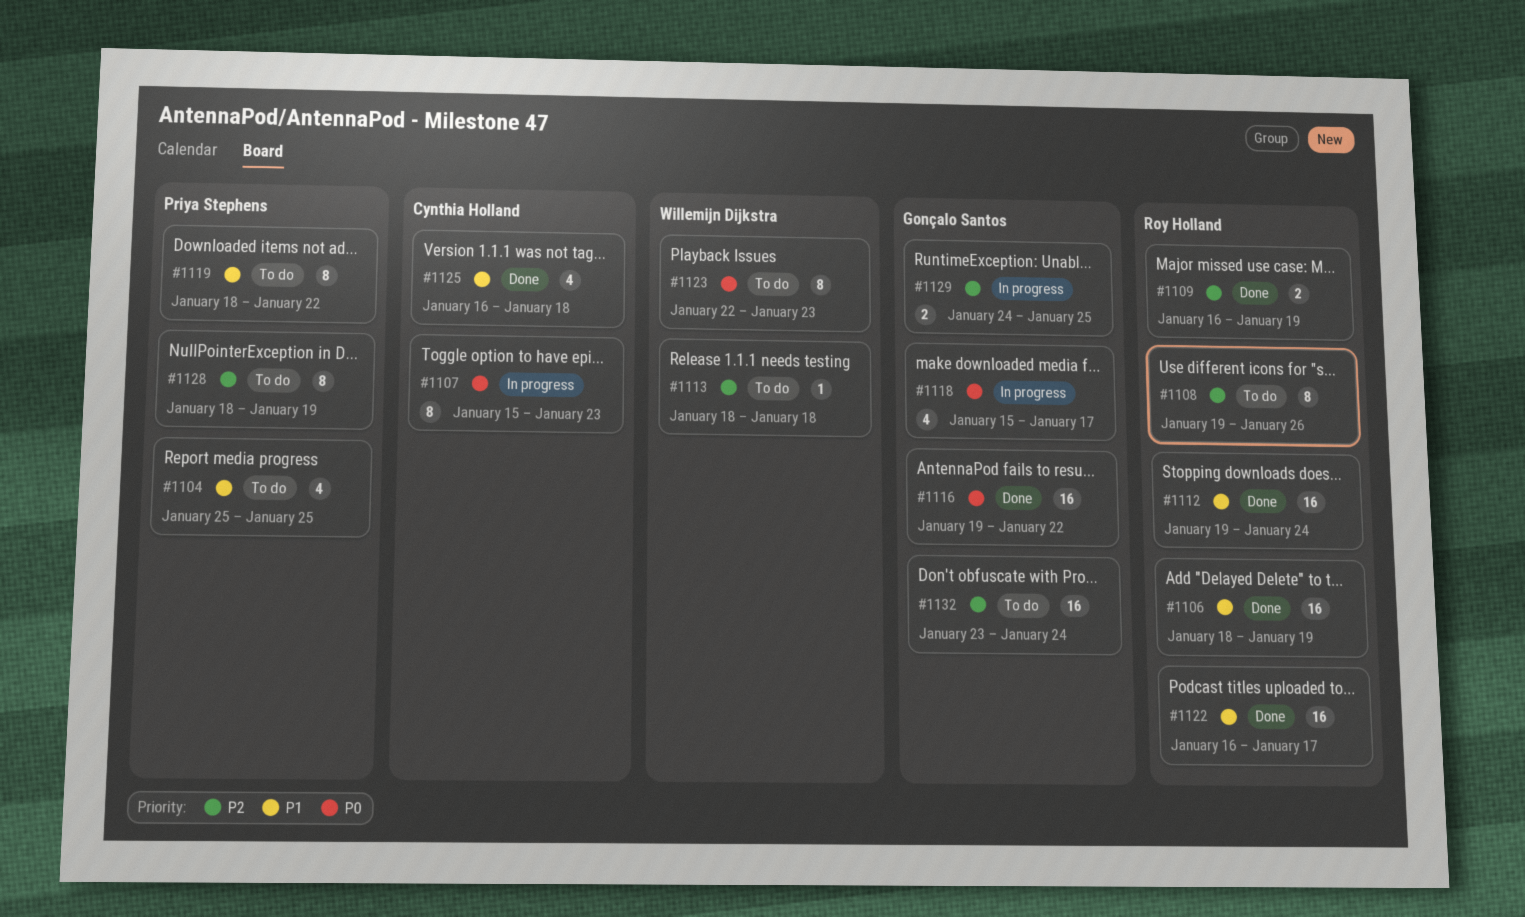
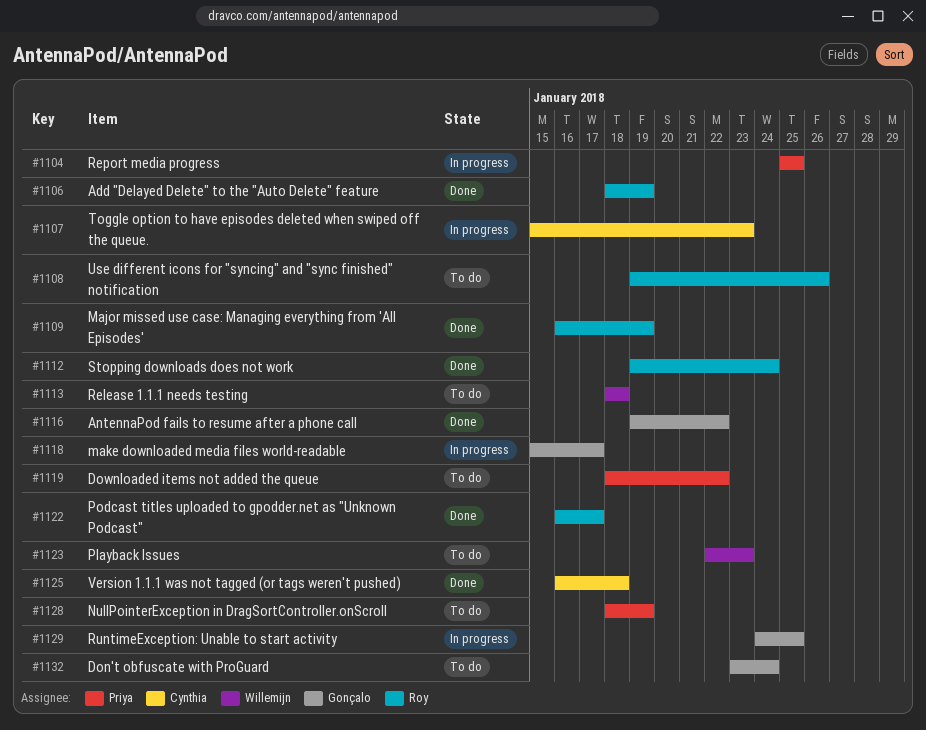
#1104, status: To do -> In progress

